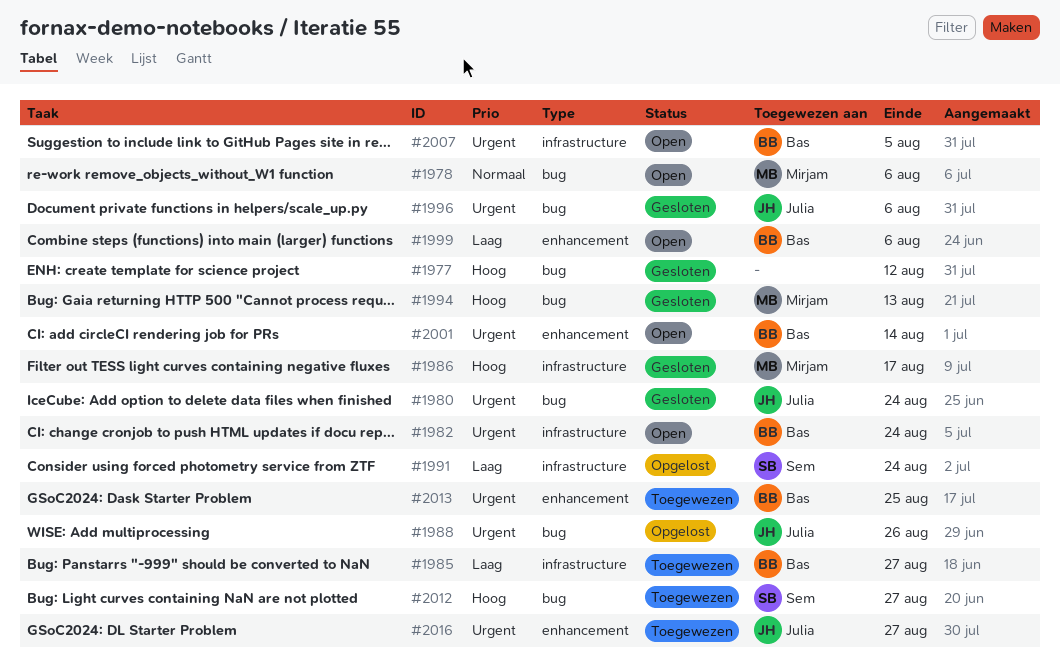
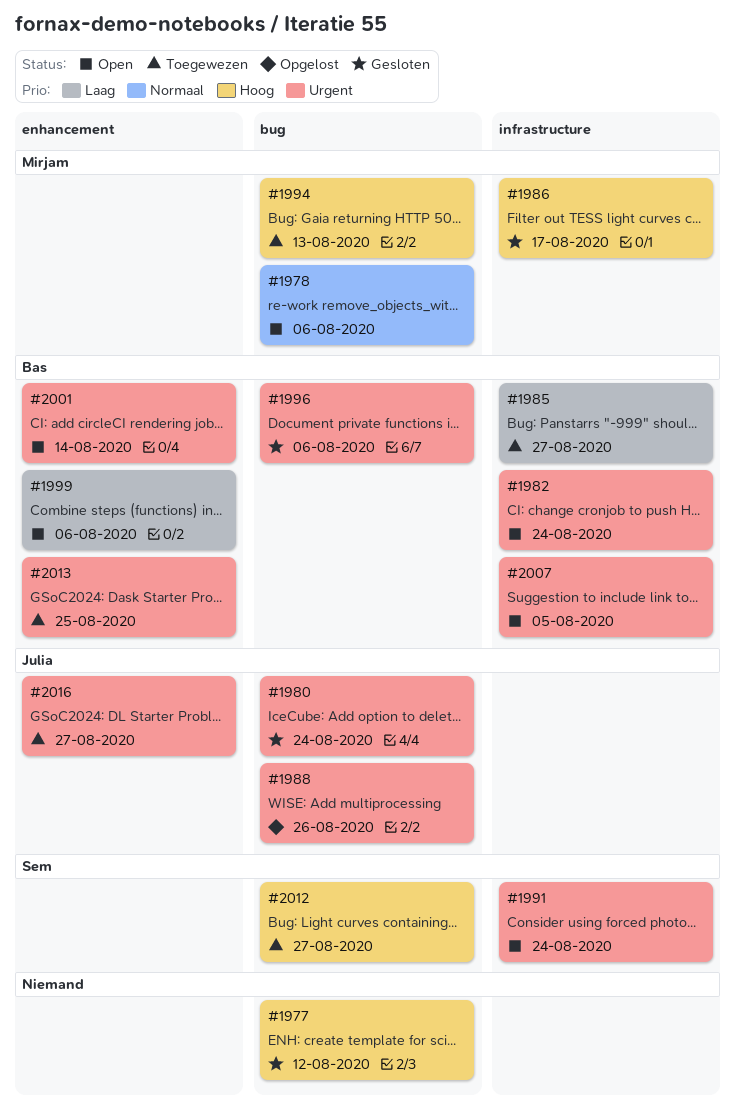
#1991, status: Opgelost -> Open
#1991, priority: Laag -> Urgent
#1994, status: Gesloten -> Toegewezen
#1996, owner: Julia -> Bas

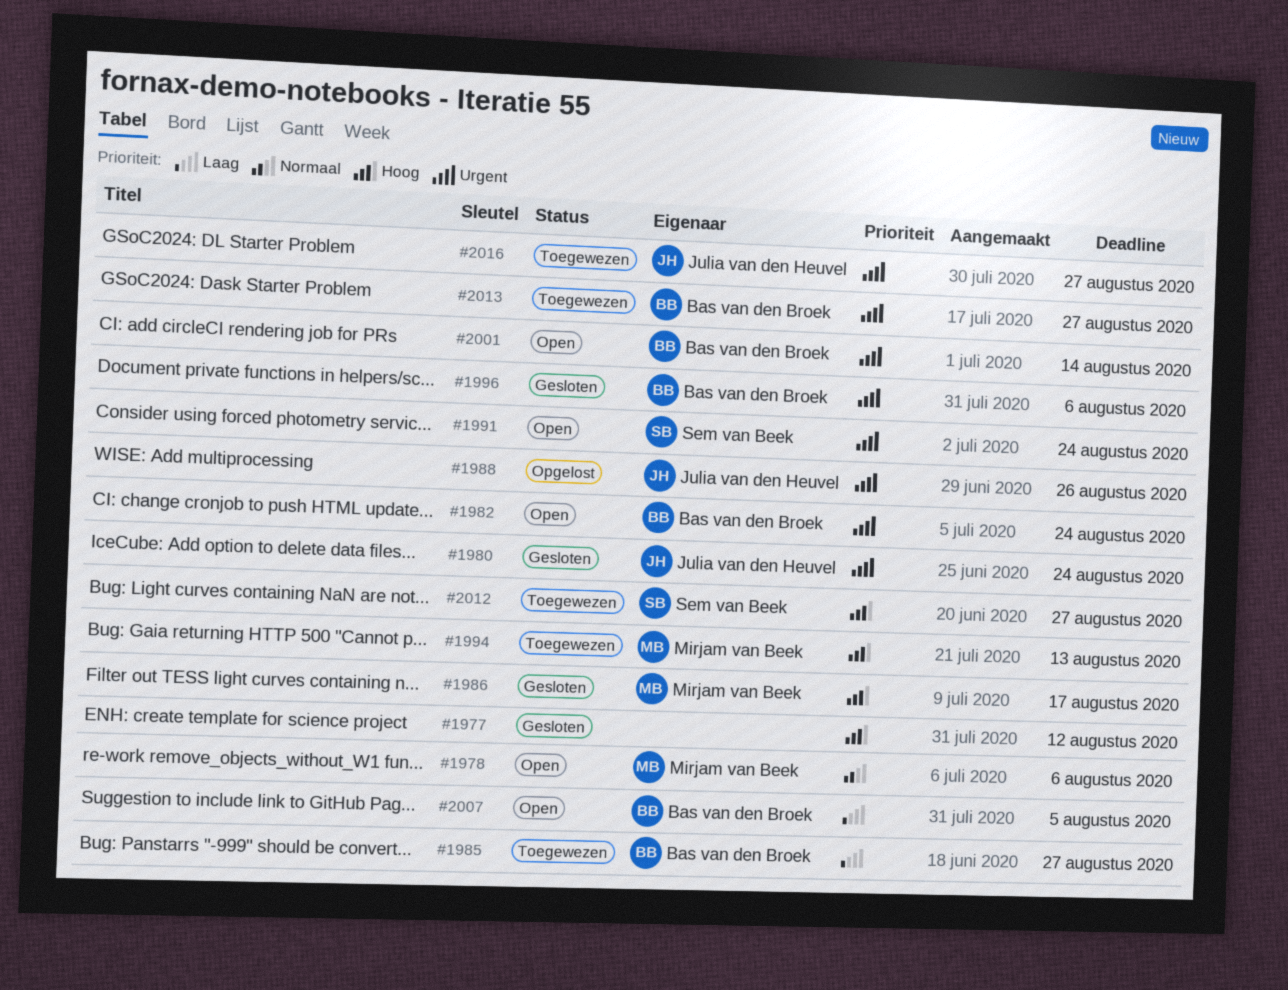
#1999: present -> none
#2007, priority: Urgent -> Laag
#2013, due: Aug 25 -> Aug 27

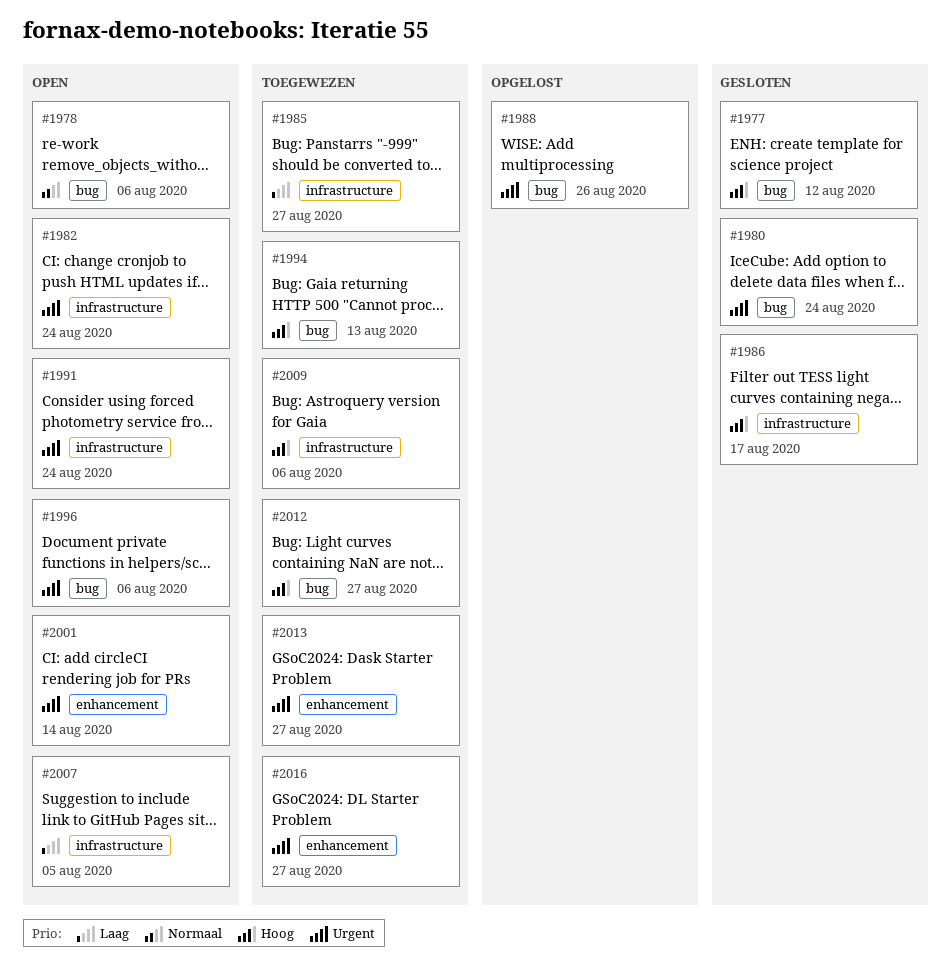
#1996, status: Gesloten -> Open
#2009: none -> present

